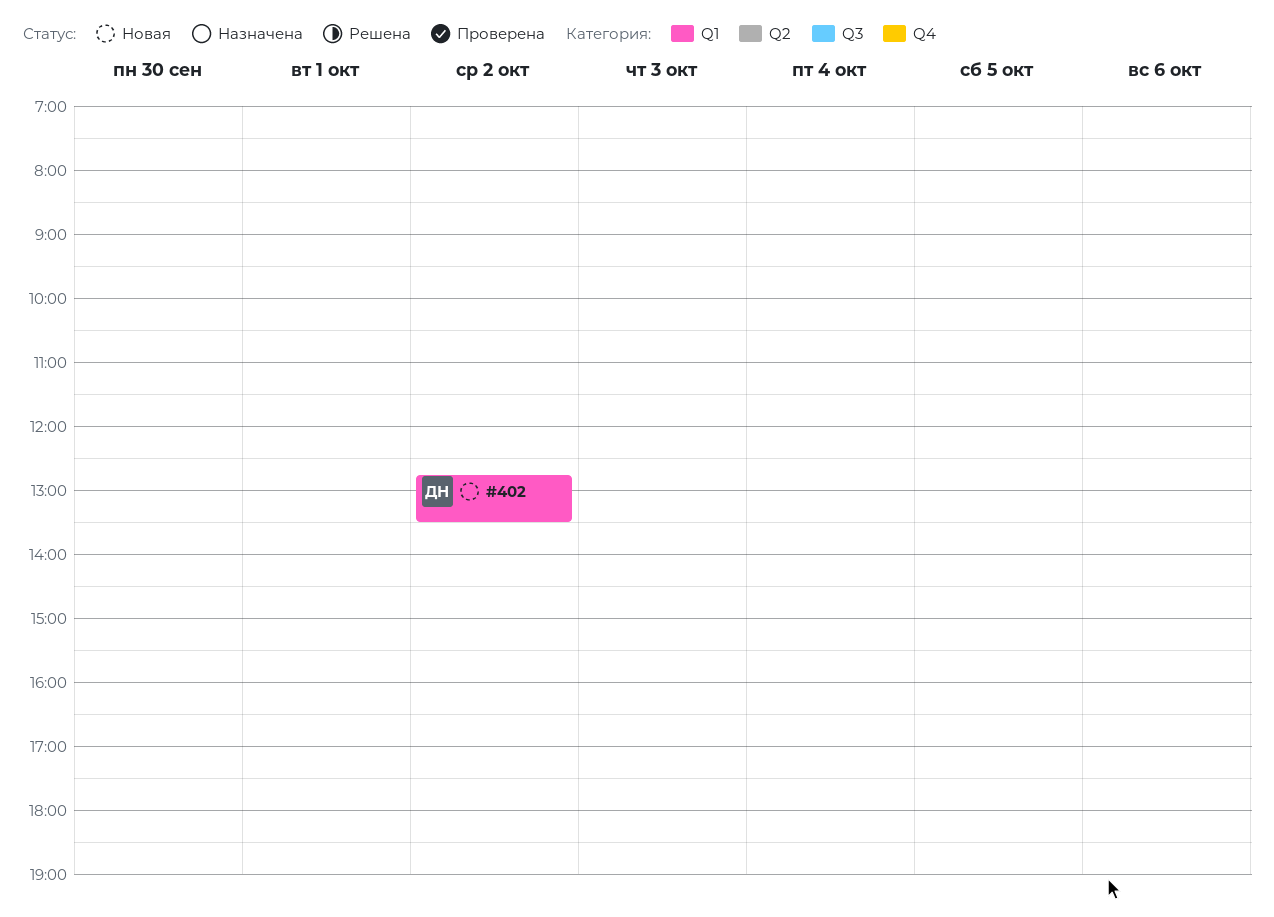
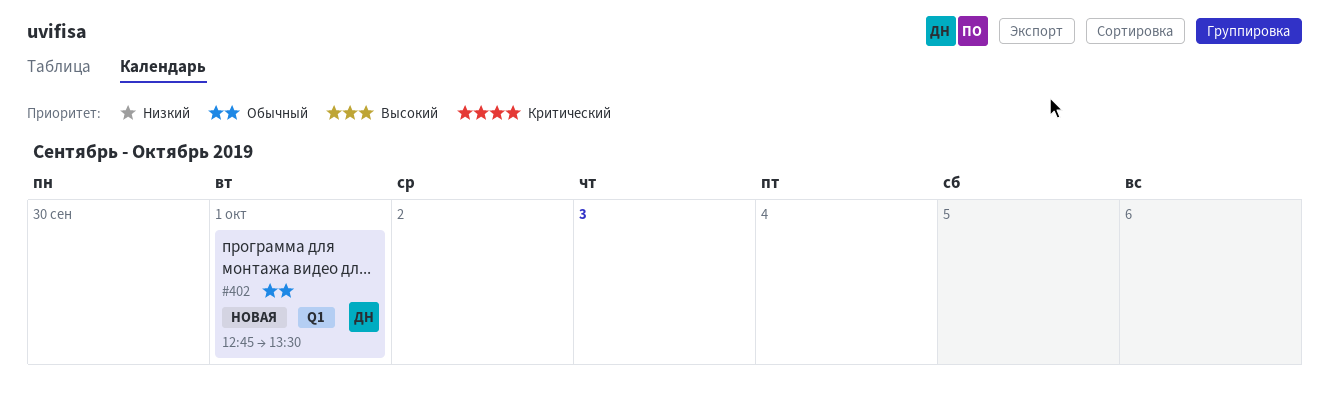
#402, day: Oct 2 -> Oct 1

